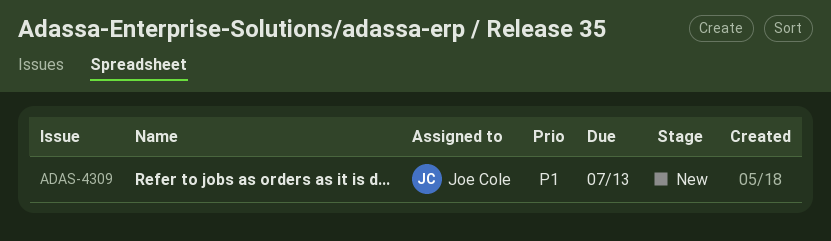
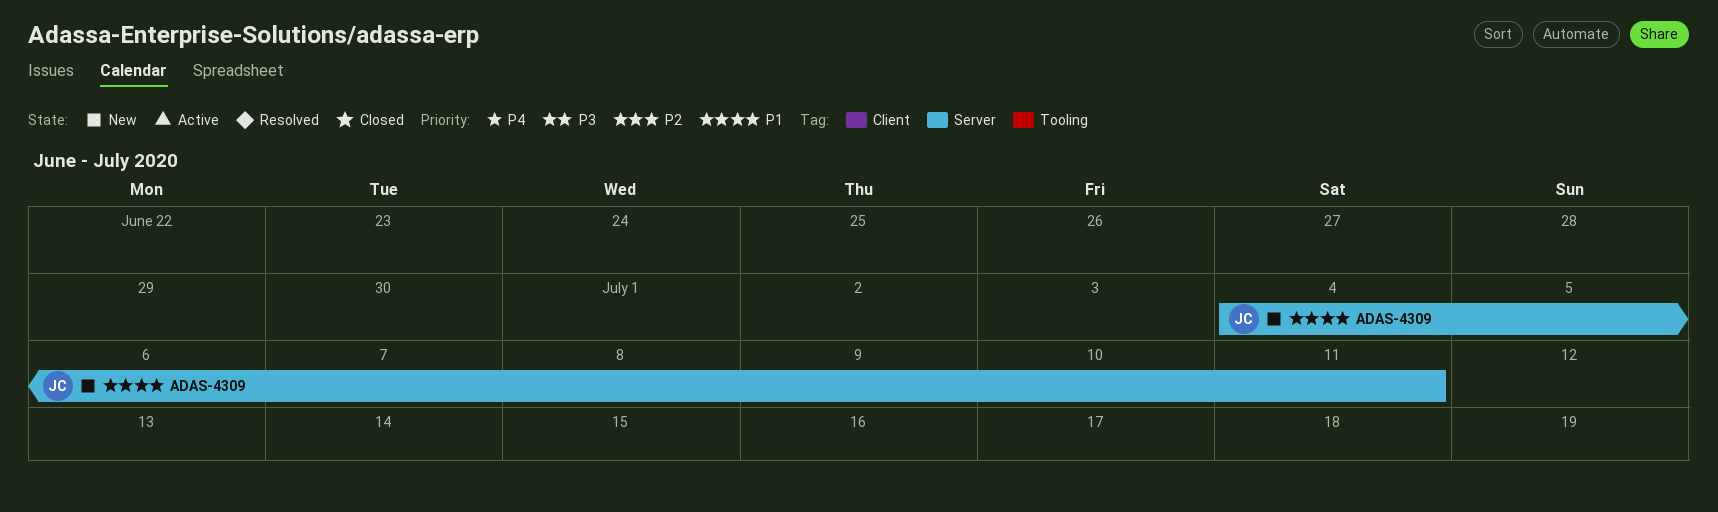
ADAS-4309, due: Jul 13 -> Jul 11

